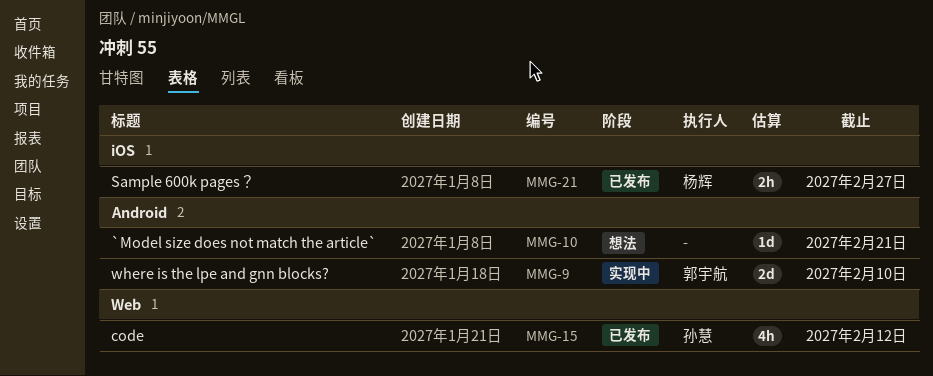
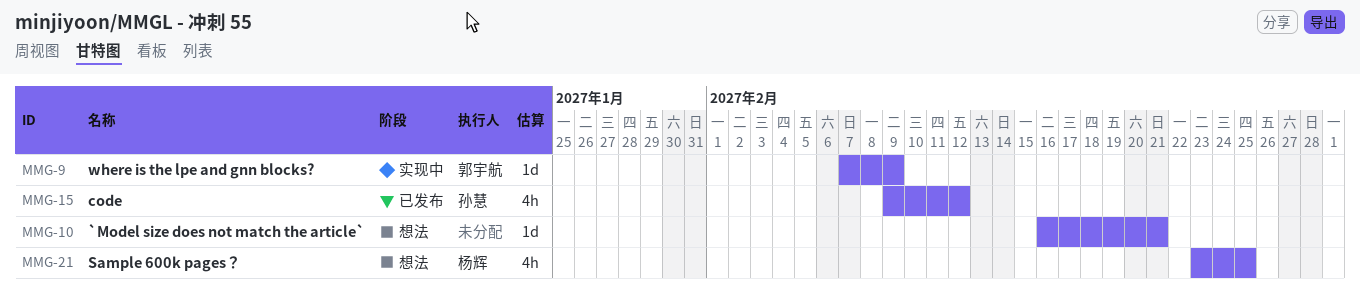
MMG-9, estimate: 2d -> 1d
MMG-9, due: Feb 10 -> Feb 9
MMG-21, status: 已发布 -> 想法
MMG-21, estimate: 2h -> 4h
MMG-21, due: Feb 27 -> Feb 25

